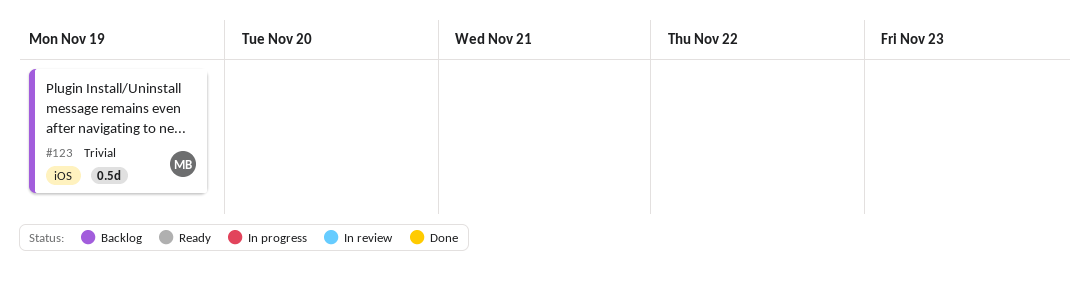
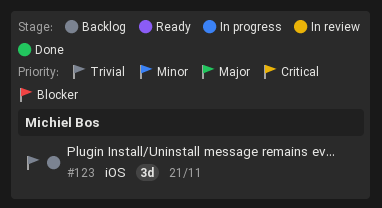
#123, estimate: 0.5d -> 3d
#123, due: Nov 19 -> Nov 21

